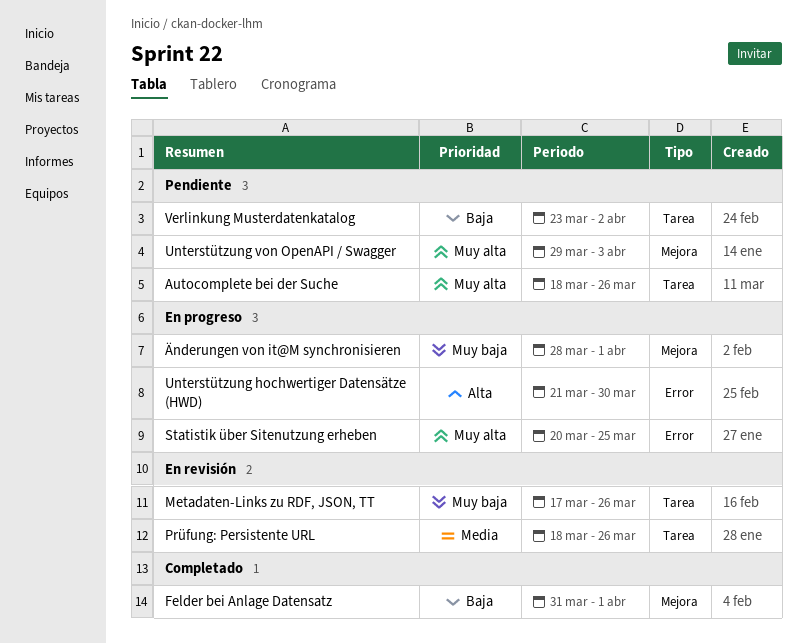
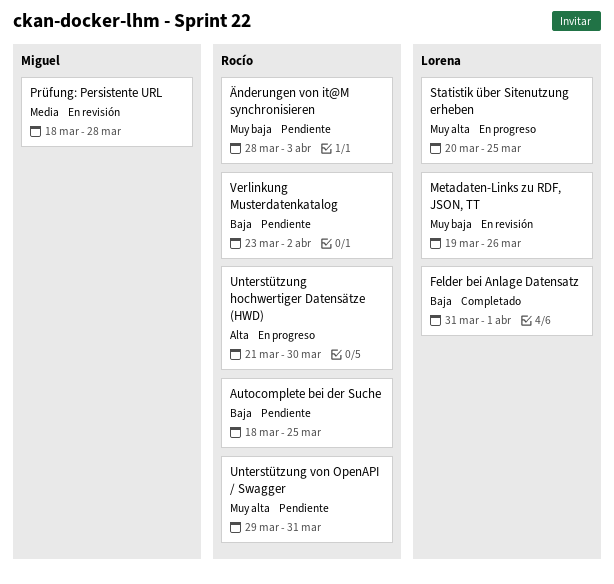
Autocomplete bei der Suche, priority: Muy alta -> Baja
Autocomplete bei der Suche, due: Mar 26 -> Mar 25
Metadaten-Links zu RDF, JSON, TT, start: Mar 17 -> Mar 19
Prüfung: Persistente URL, due: Mar 26 -> Mar 28
Unterstützung von OpenAPI / Swagger, due: Apr 3 -> Mar 31
Änderungen von it@M synchronisieren, status: En progreso -> Pendiente
Änderungen von it@M synchronisieren, due: Apr 1 -> Apr 3

